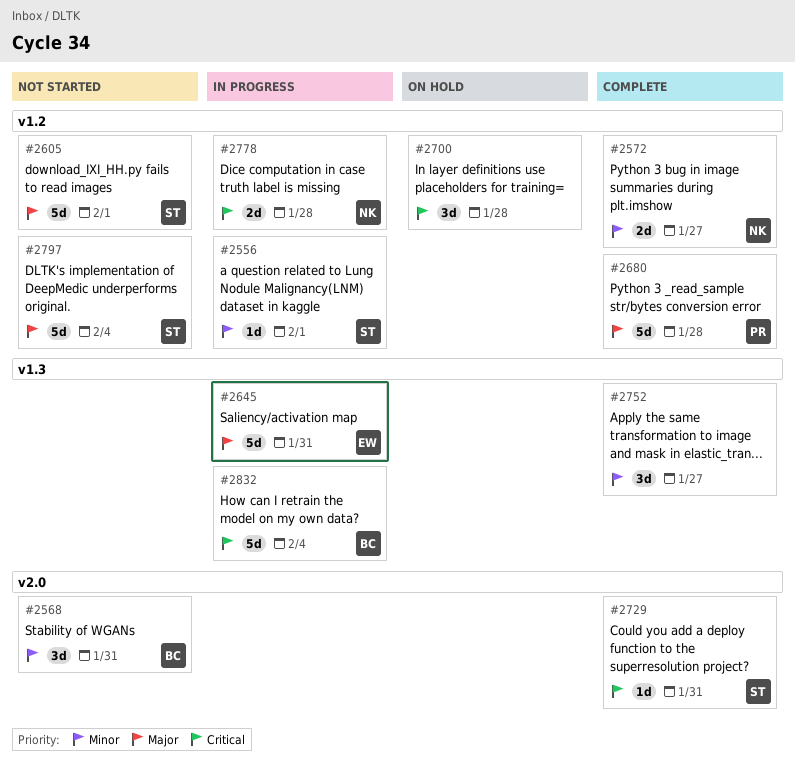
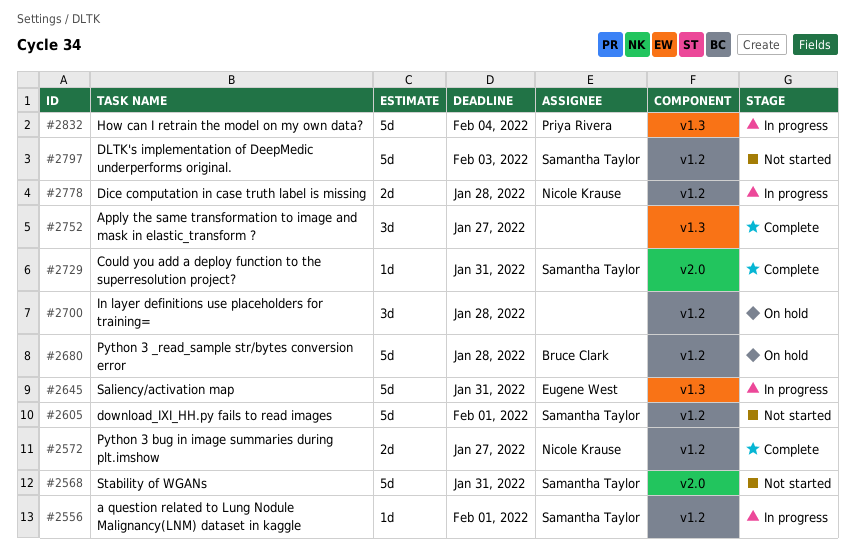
#2568, owner: Bruce Clark -> Samantha Taylor
#2568, estimate: 3d -> 5d
#2680, status: Complete -> On hold
#2680, owner: Priya Rivera -> Bruce Clark
#2797, due: Feb 4 -> Feb 3
#2832, owner: Bruce Clark -> Priya Rivera

